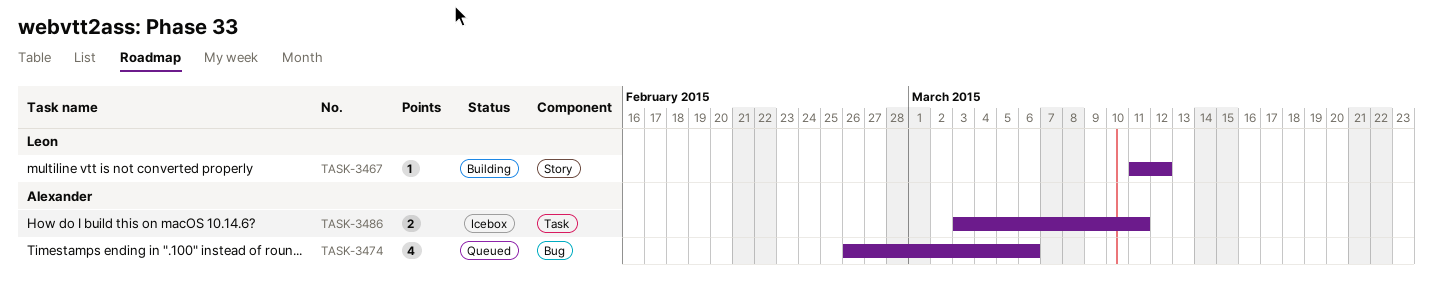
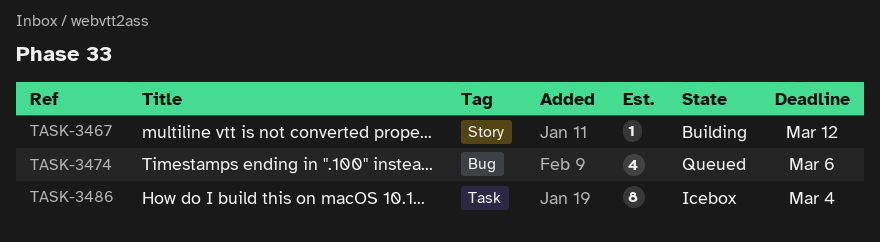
TASK-3486, estimate: 2 -> 8
TASK-3486, due: Mar 11 -> Mar 4

